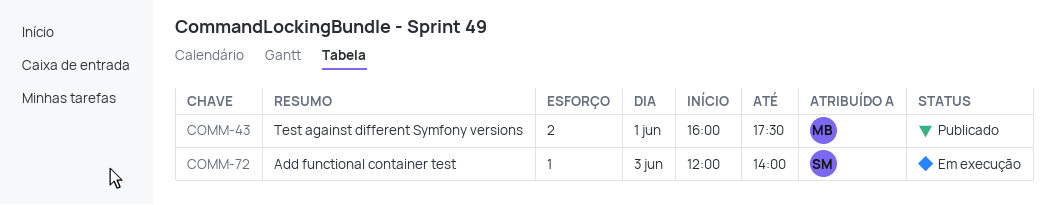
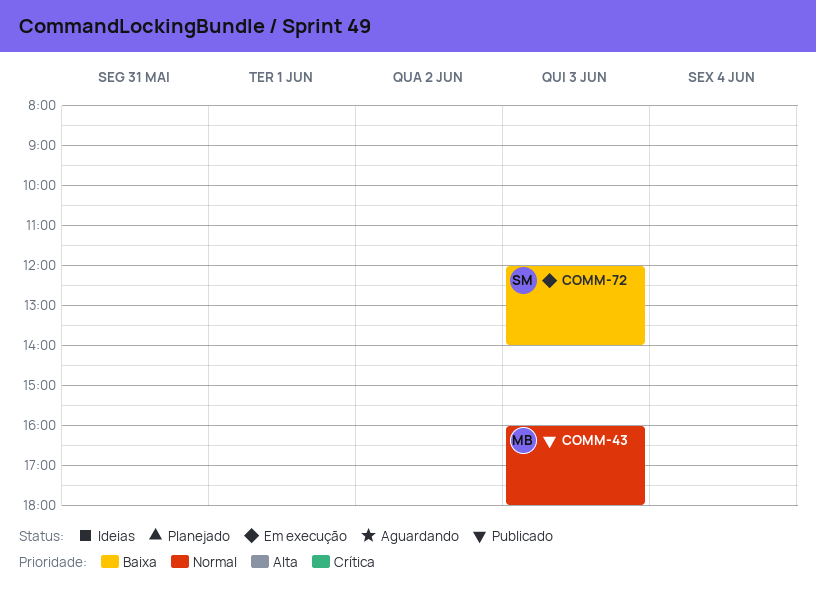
COMM-43, day: Jun 1 -> Jun 3
COMM-43, ends: 17:30 -> 18:00

